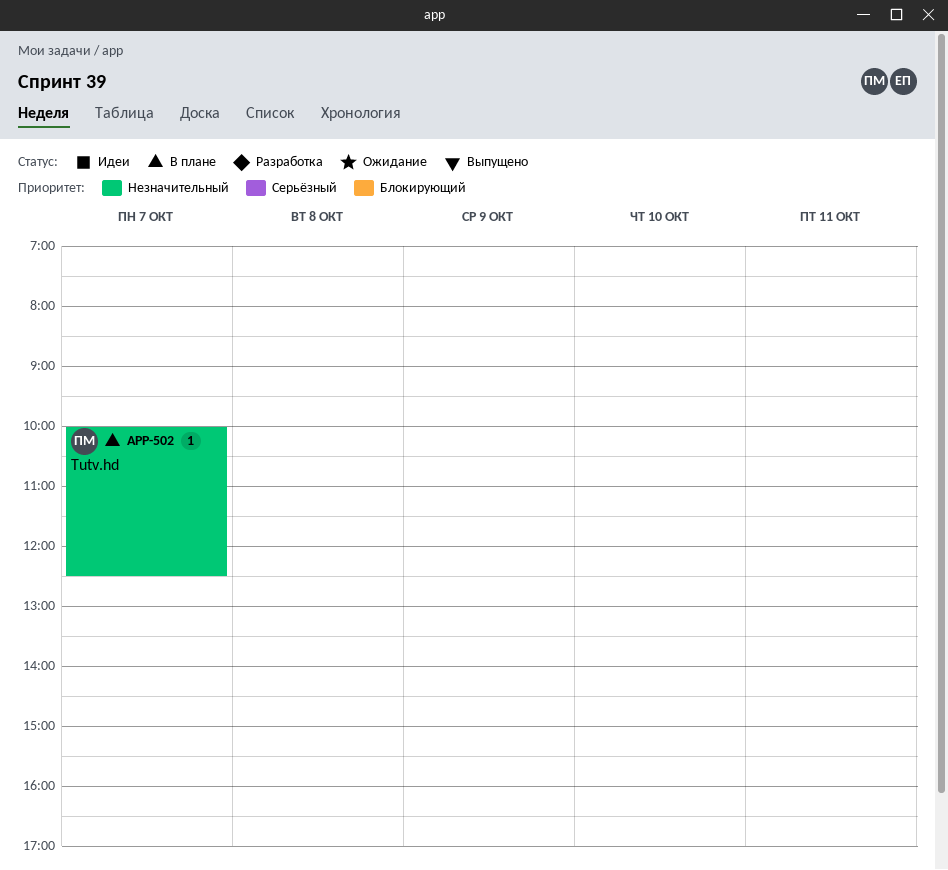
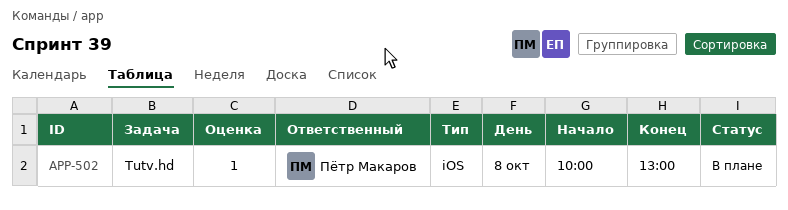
APP-502, day: Oct 7 -> Oct 8
APP-502, ends: 12:30 -> 13:00

